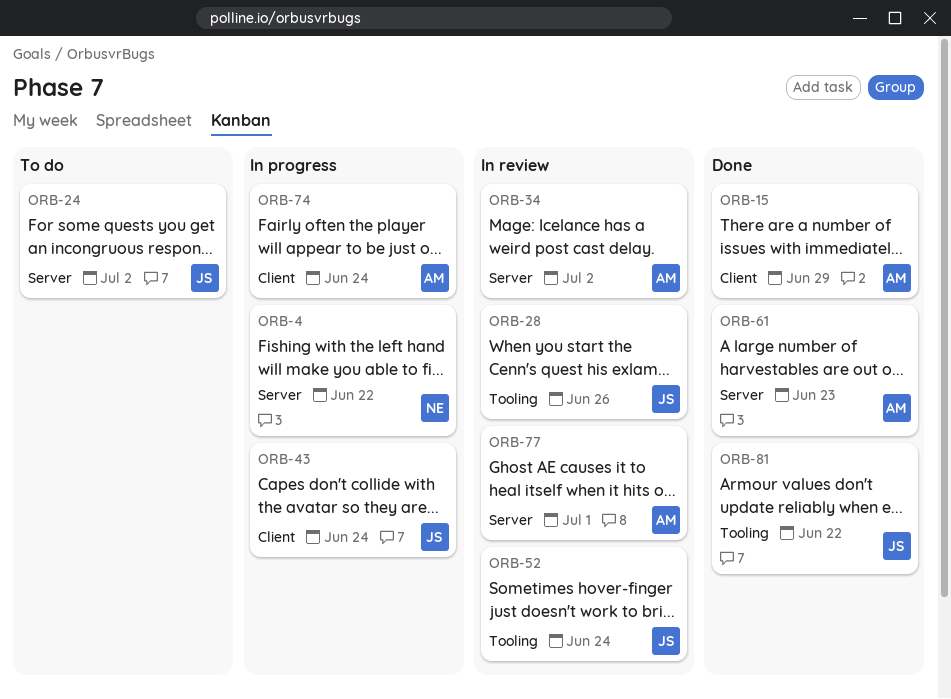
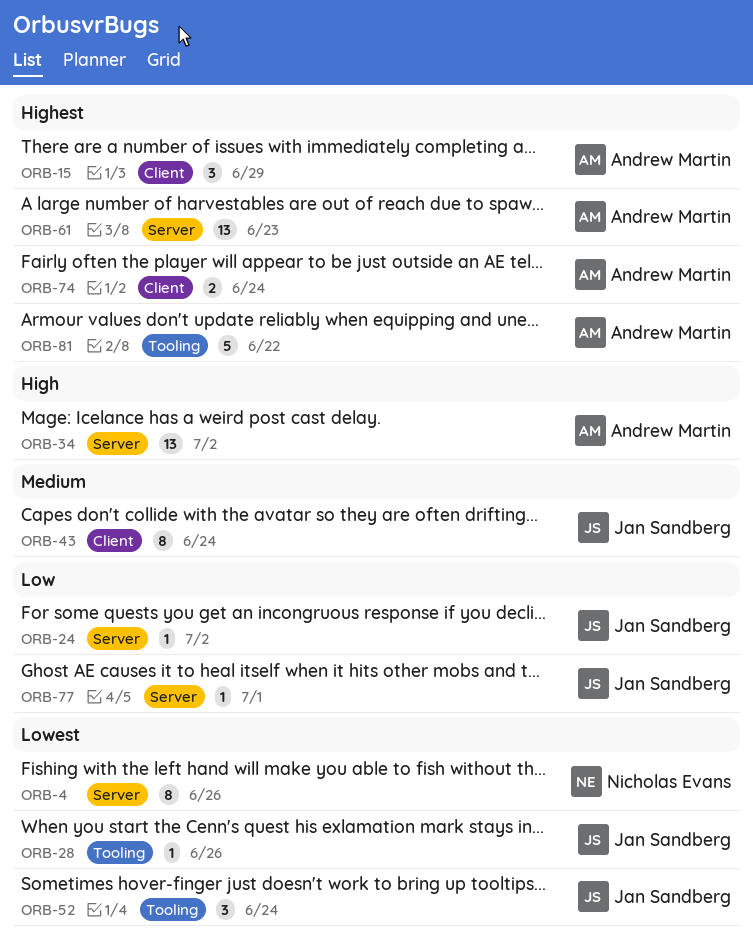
ORB-4, due: Jun 22 -> Jun 26
ORB-77, owner: Andrew Martin -> Jan Sandberg
ORB-81, owner: Jan Sandberg -> Andrew Martin

